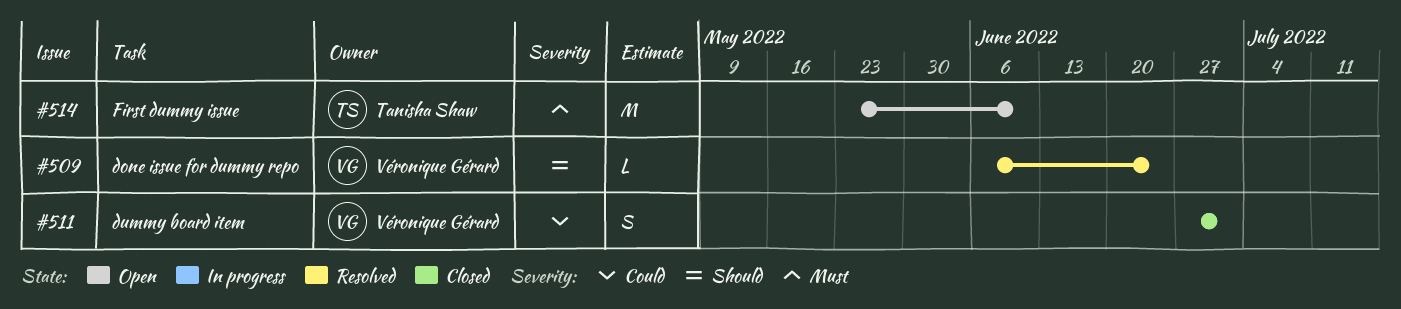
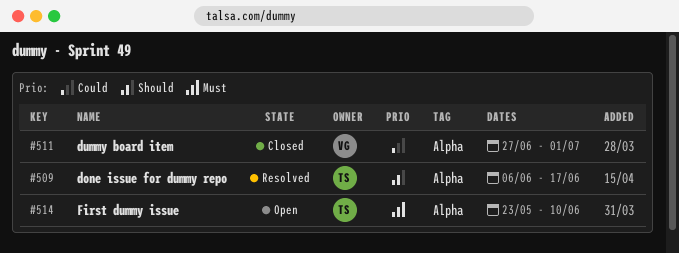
#509, owner: Véronique Gérard -> Tanisha Shaw
#509, due: Jun 24 -> Jun 17

